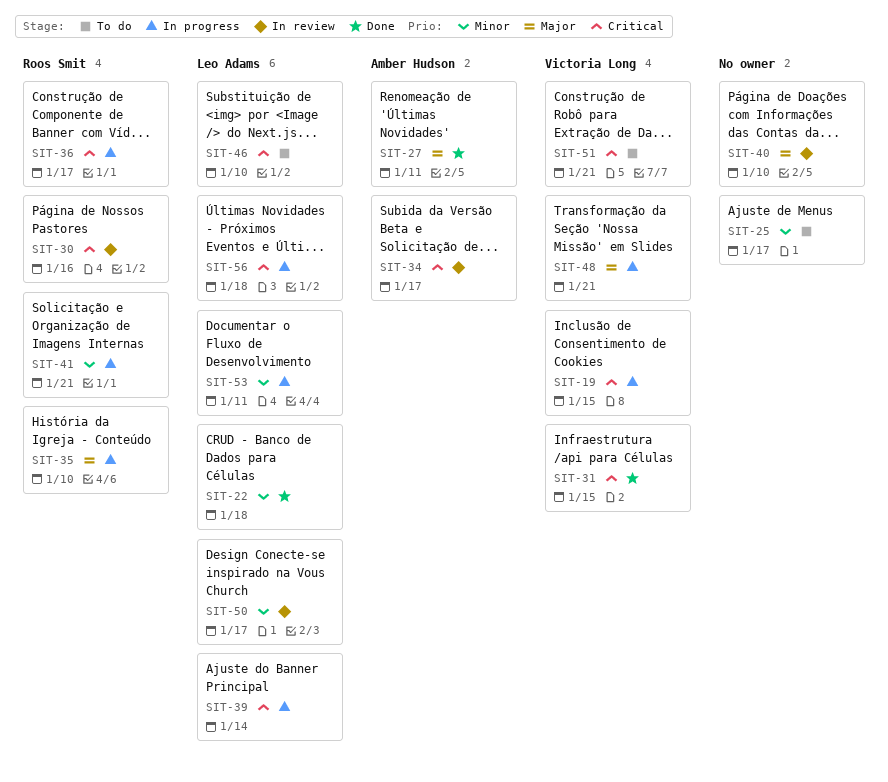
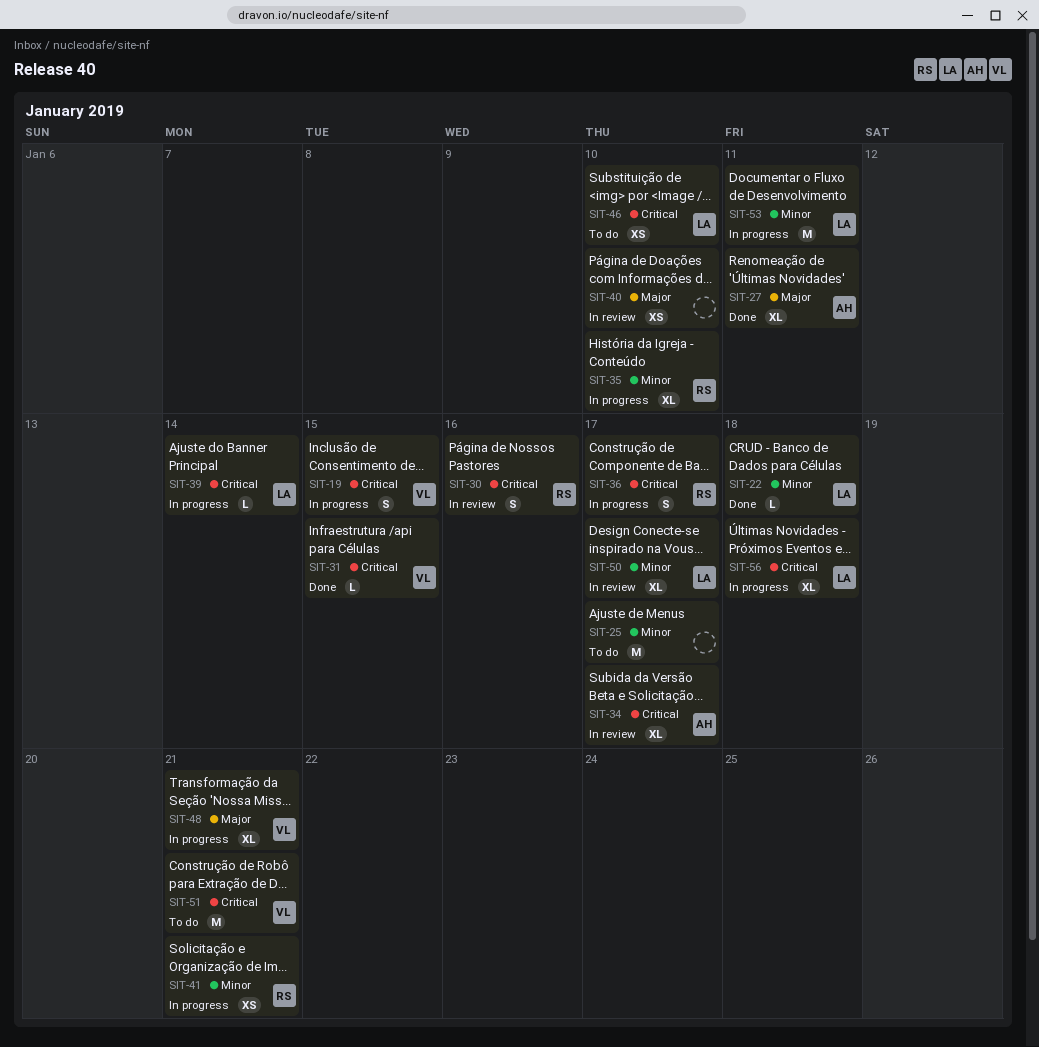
SIT-35, priority: Major -> Minor

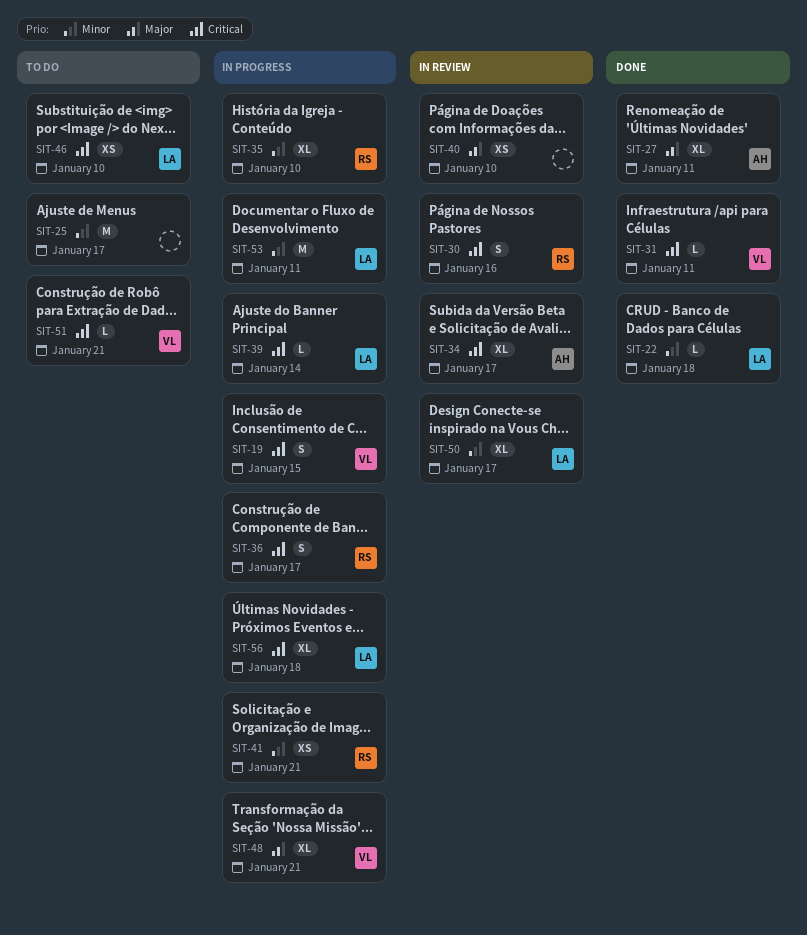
SIT-31, due: Jan 15 -> Jan 11
SIT-51, estimate: M -> L

